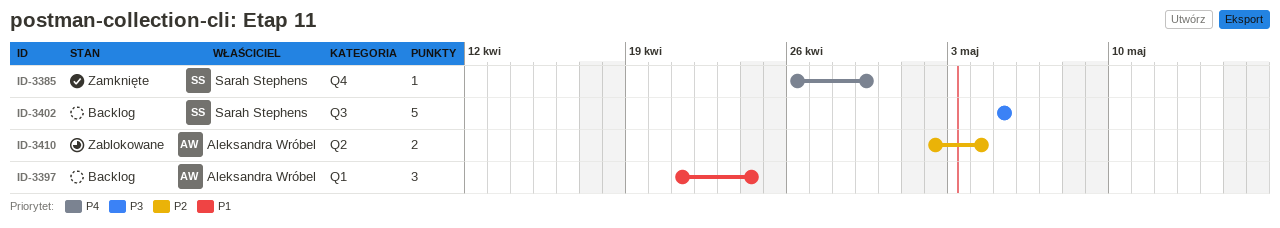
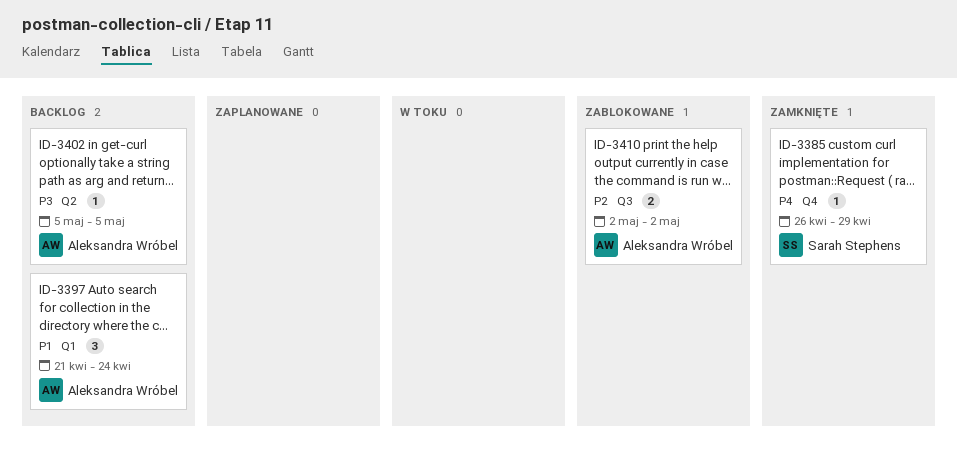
ID-3402, owner: Sarah Stephens -> Aleksandra Wróbel
ID-3402, label: Q3 -> Q2
ID-3402, estimate: 5 -> 1
ID-3410, label: Q2 -> Q3
ID-3410, due: May 4 -> May 2

